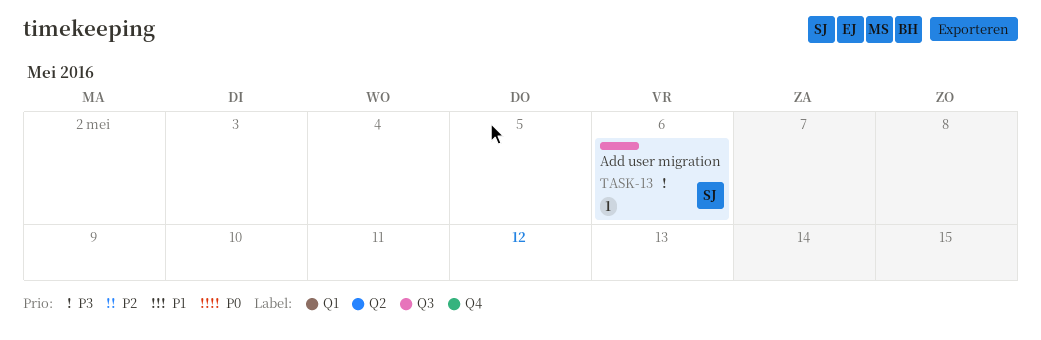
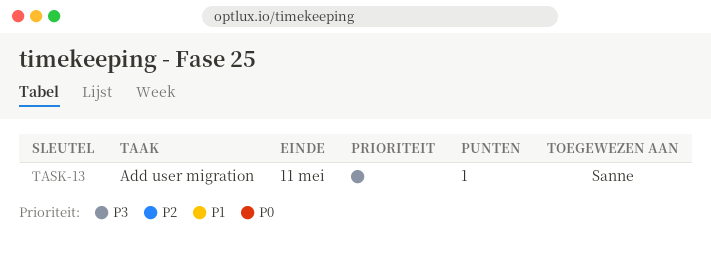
TASK-13, due: May 6 -> May 11

